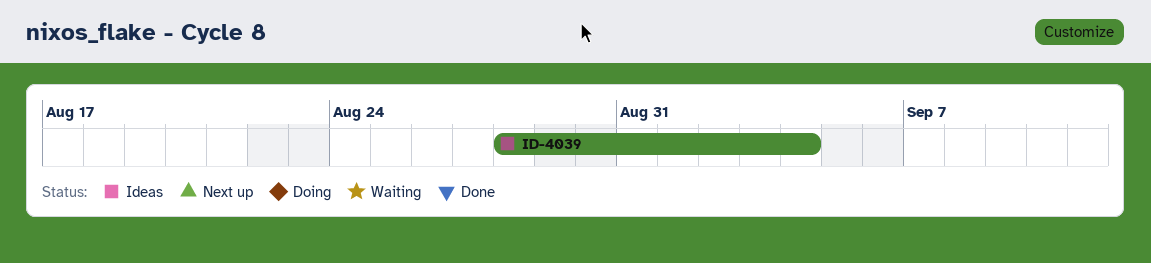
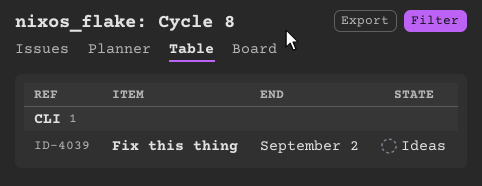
ID-4039, due: Sep 4 -> Sep 2

